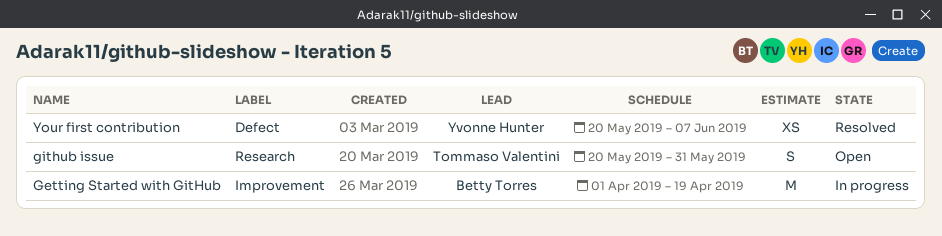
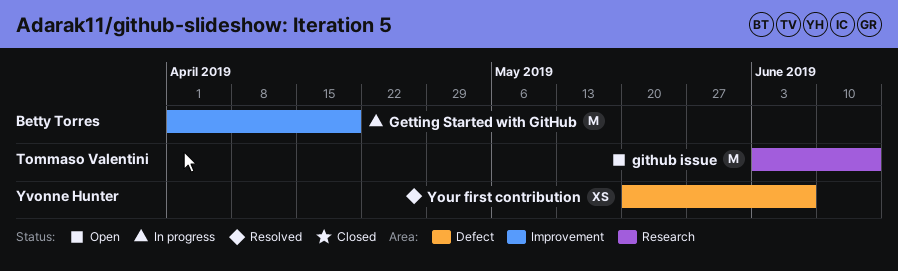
github issue, estimate: S -> M
github issue, start: May 20 -> Jun 3
github issue, due: May 31 -> Jun 14

